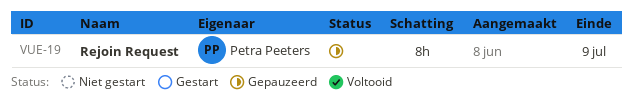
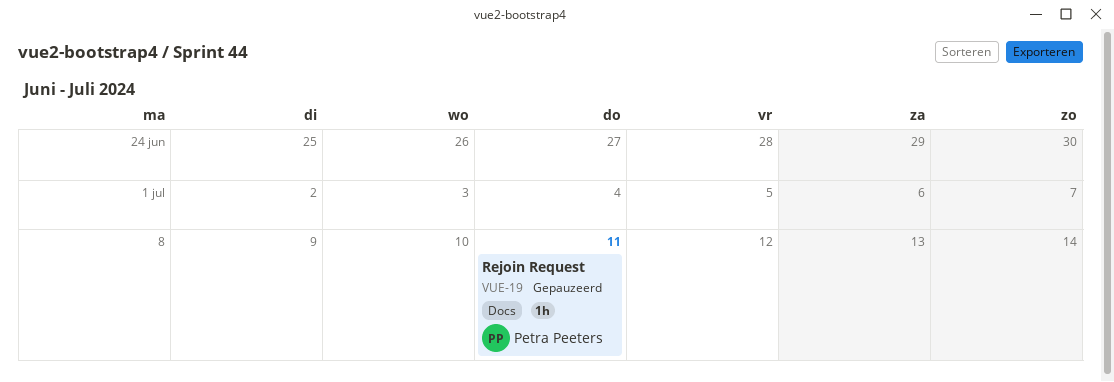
VUE-19, estimate: 8h -> 1h
VUE-19, due: Jul 9 -> Jul 11

